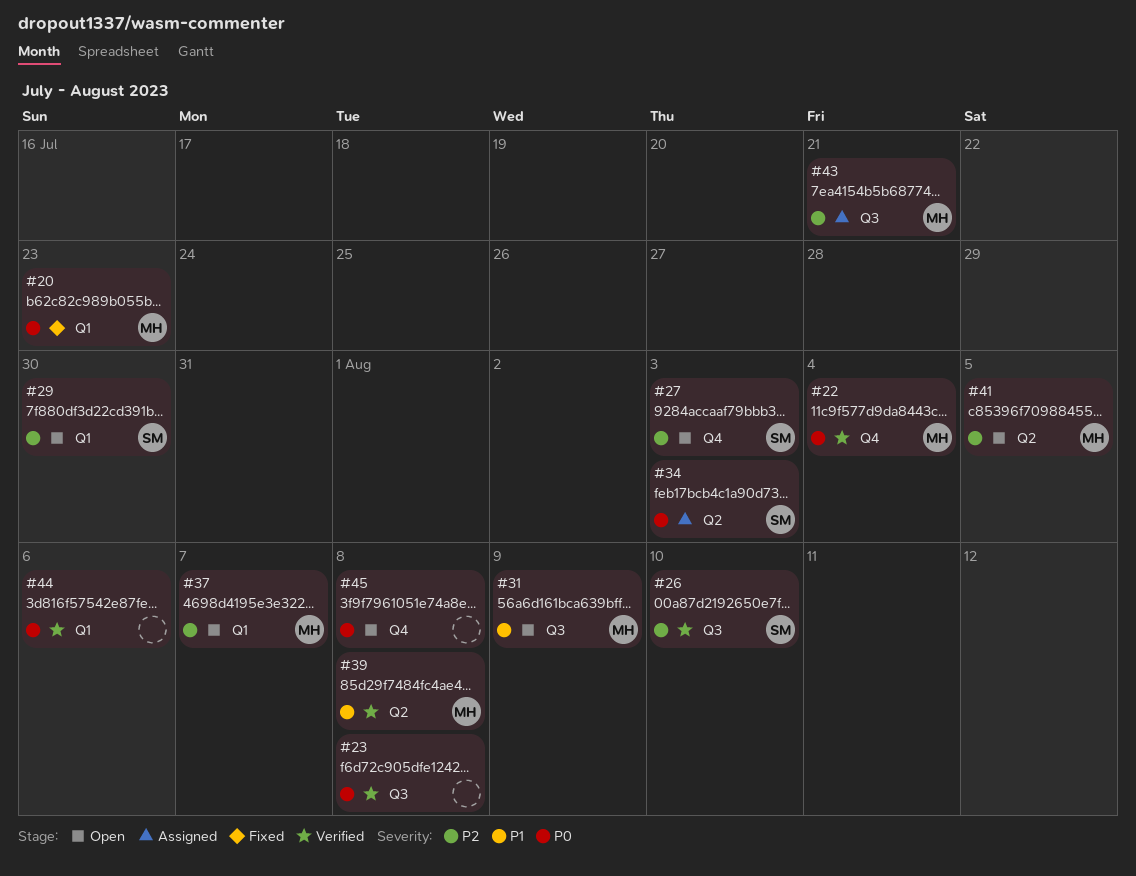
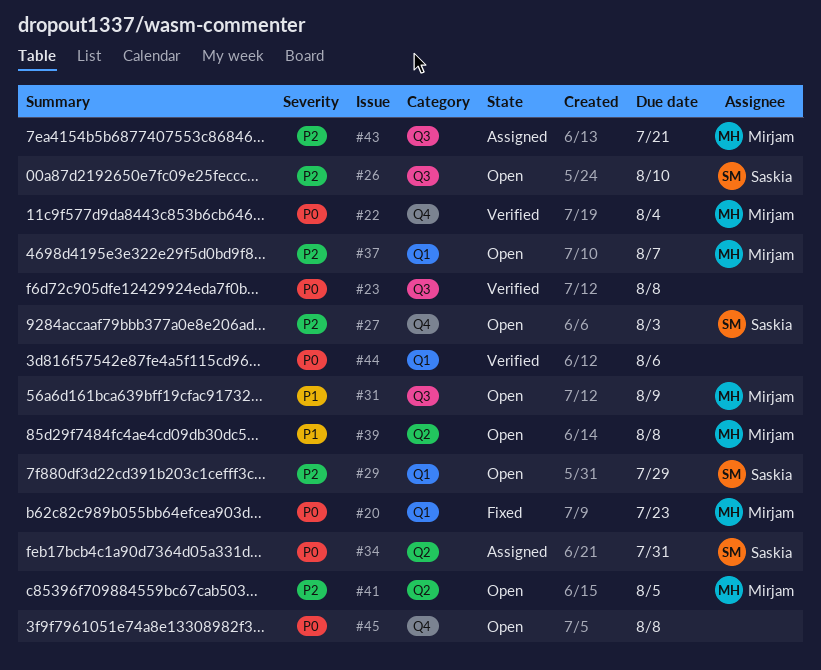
#26, status: Verified -> Open
#29, due: Jul 30 -> Jul 29
#34, due: Aug 3 -> Jul 31
#39, status: Verified -> Open

